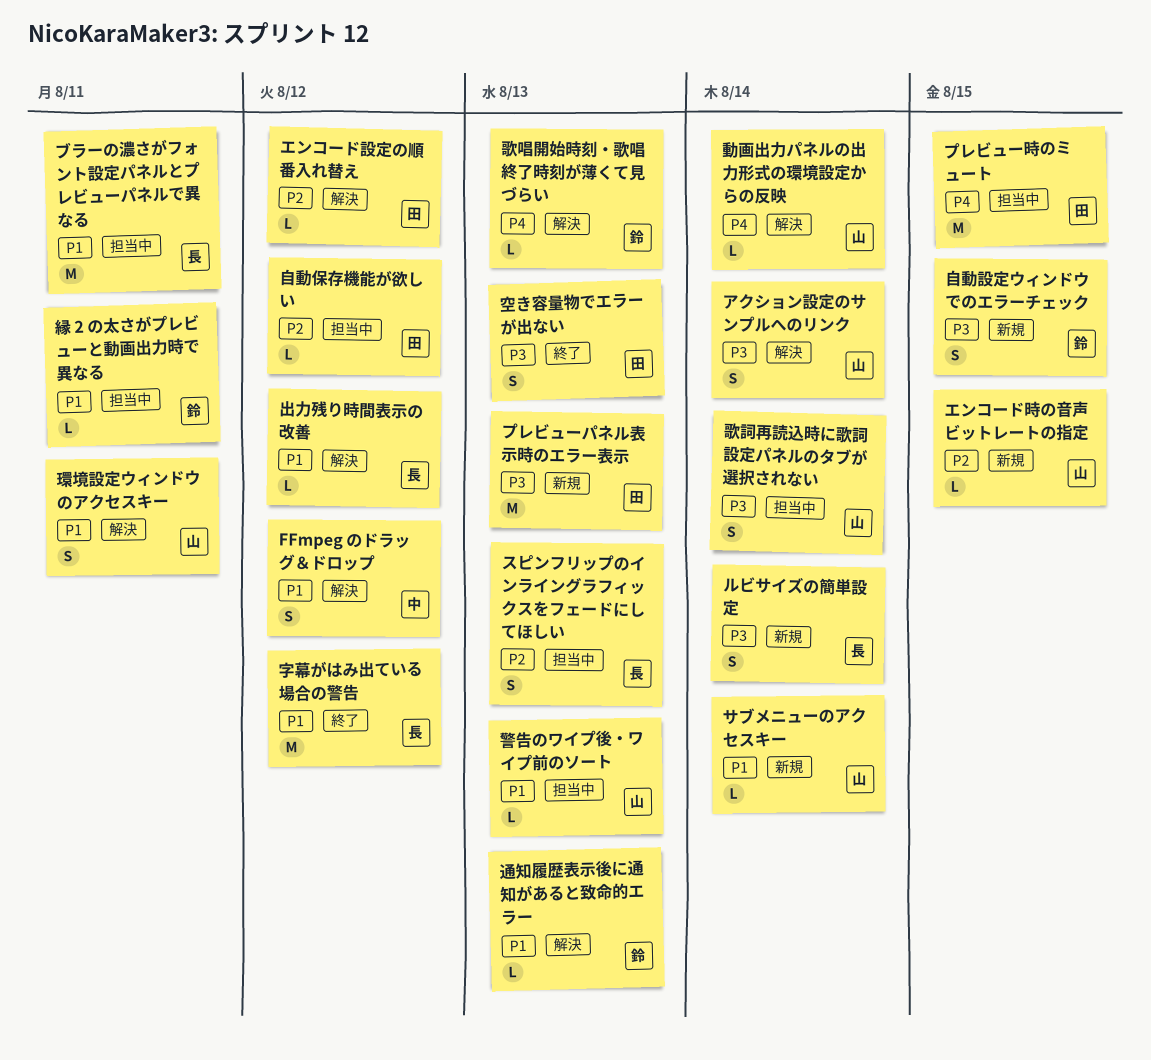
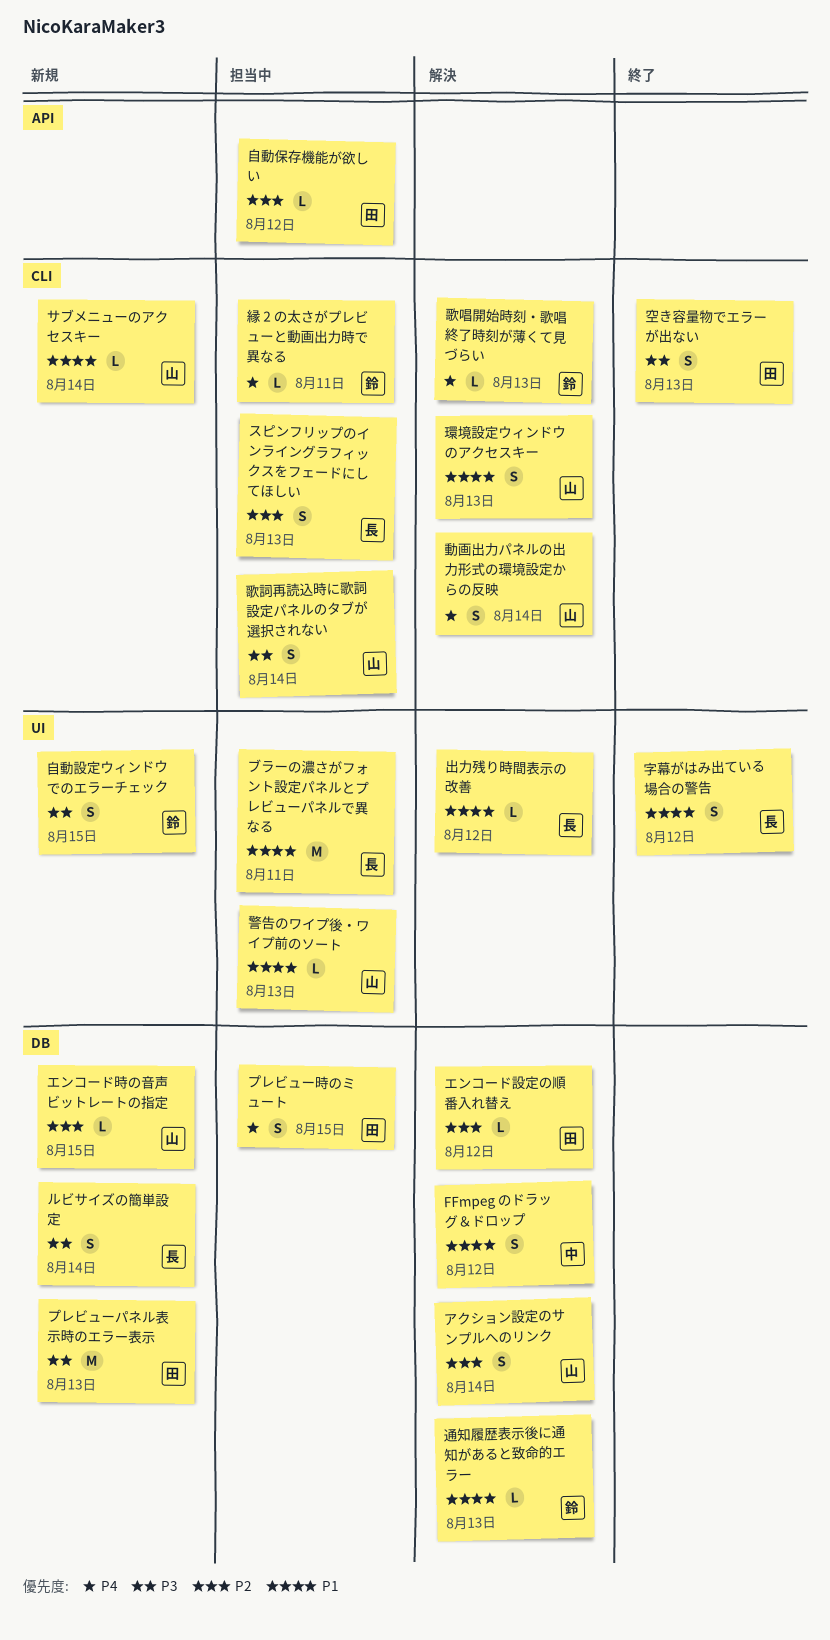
アクション設定のサンプルへのリンク, priority: P3 -> P2
プレビュー時のミュート, estimate: M -> S
動画出力パネルの出力形式の環境設定からの反映, estimate: L -> S
字幕がはみ出ている場合の警告, estimate: M -> S
環境設定ウィンドウのアクセスキー, due: Aug 11 -> Aug 13
縁 2 の太さがプレビューと動画出力時で異なる, priority: P1 -> P4

